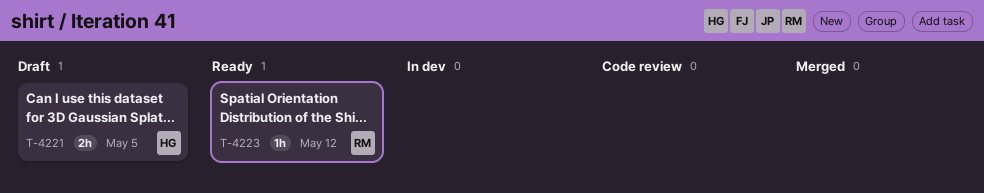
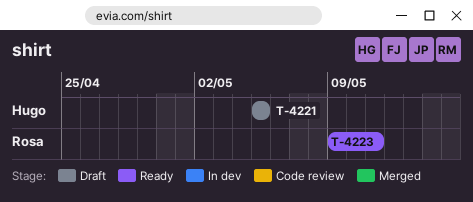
T-4223, due: May 12 -> May 11

